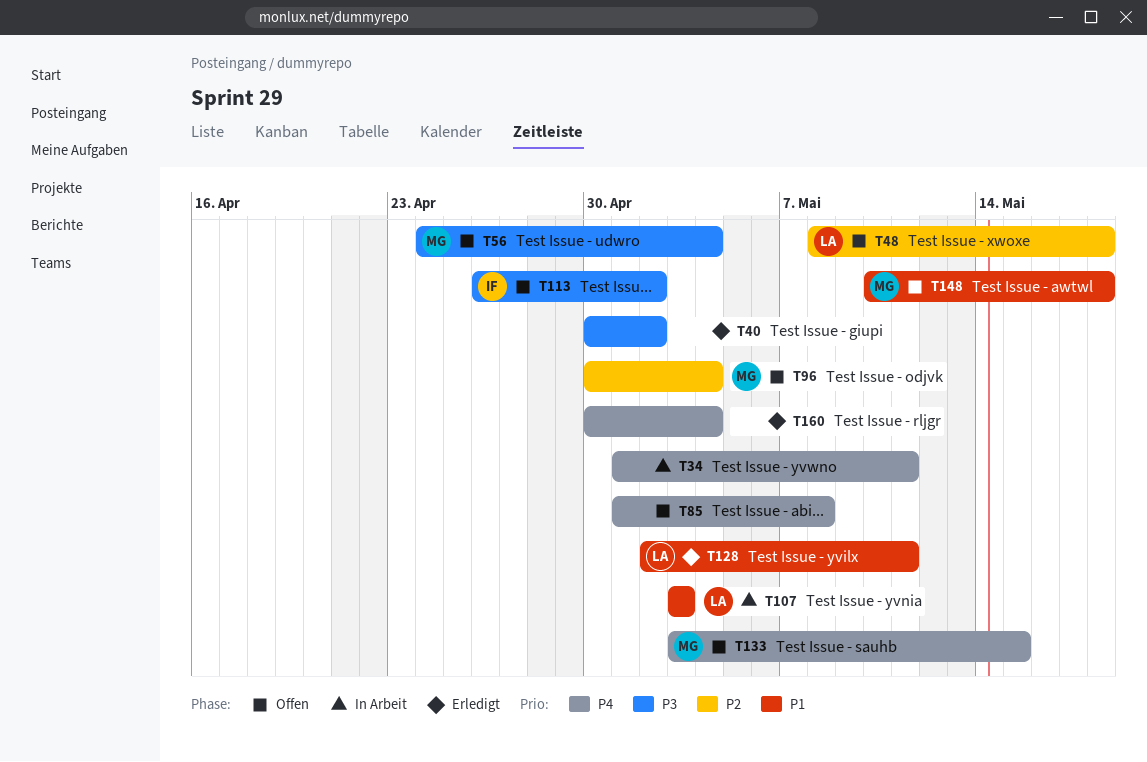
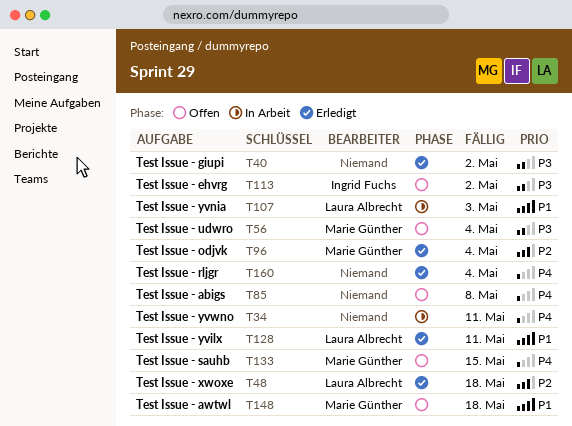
T48, status: Offen -> Erledigt
T96, status: Offen -> Erledigt

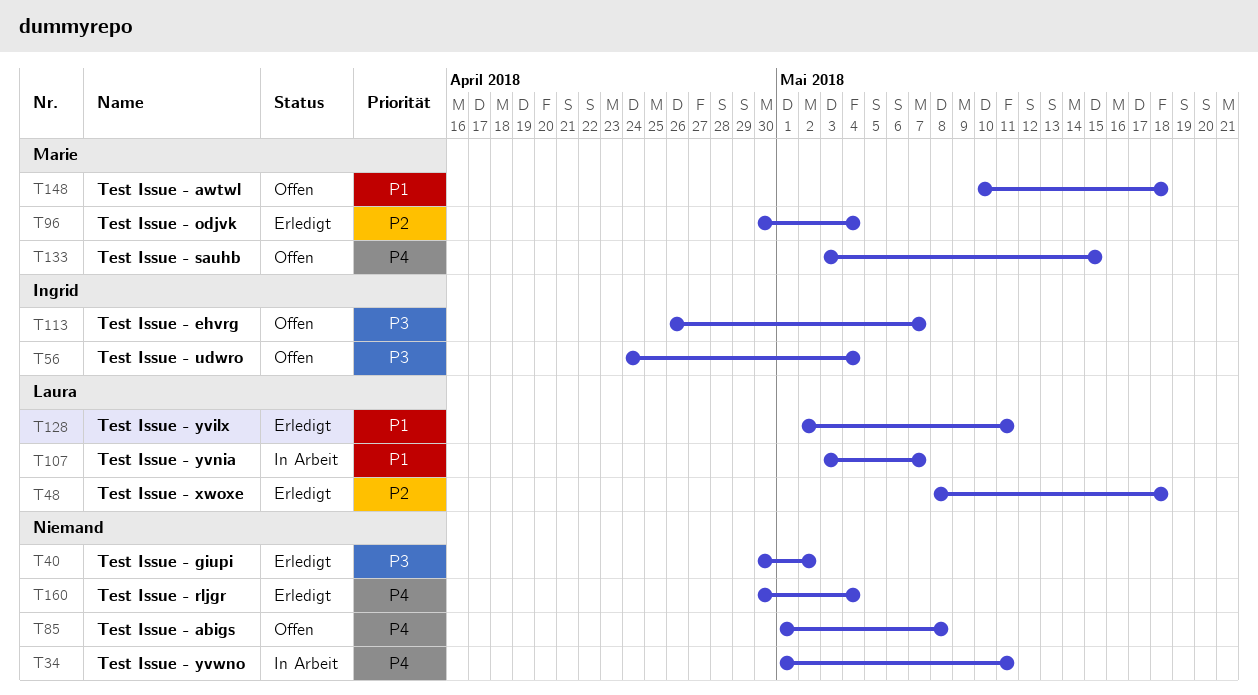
T56, owner: Marie Günther -> Ingrid Fuchs
T107, due: May 3 -> May 7
T113, due: May 2 -> May 7

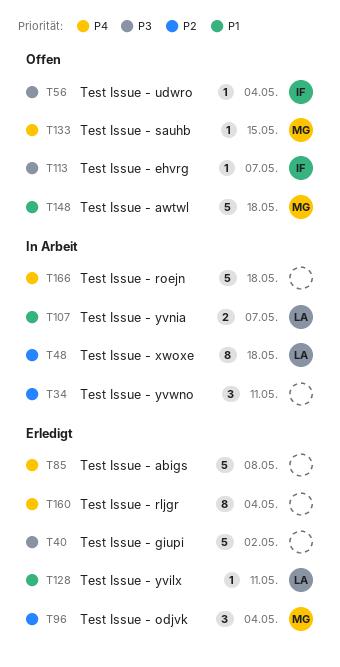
T34, priority: P4 -> P2
T48, status: Erledigt -> In Arbeit
T85, status: Offen -> Erledigt
T166: none -> present

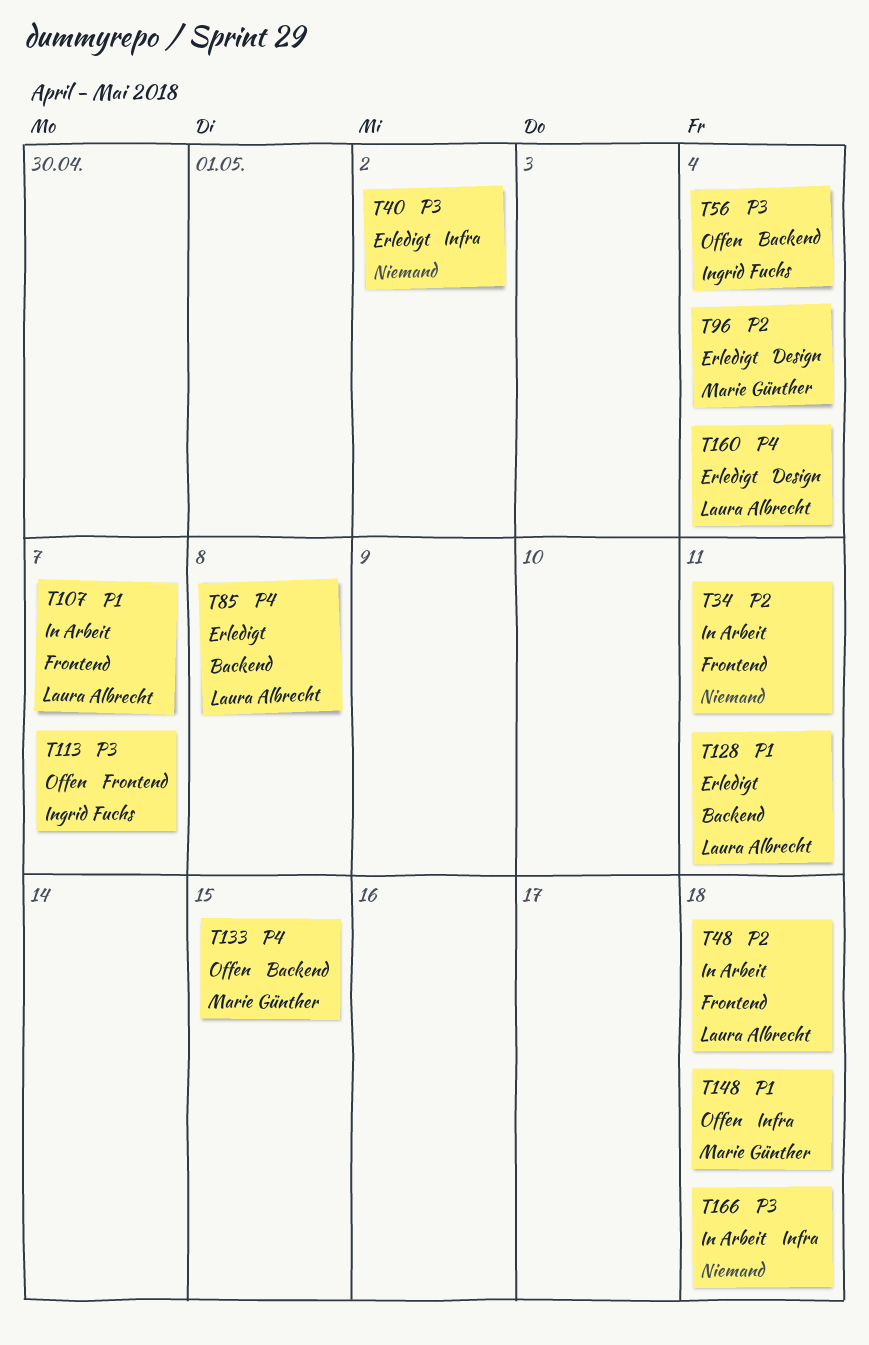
T85, owner: none -> Laura Albrecht
T160, owner: none -> Laura Albrecht
T166, priority: P4 -> P3

